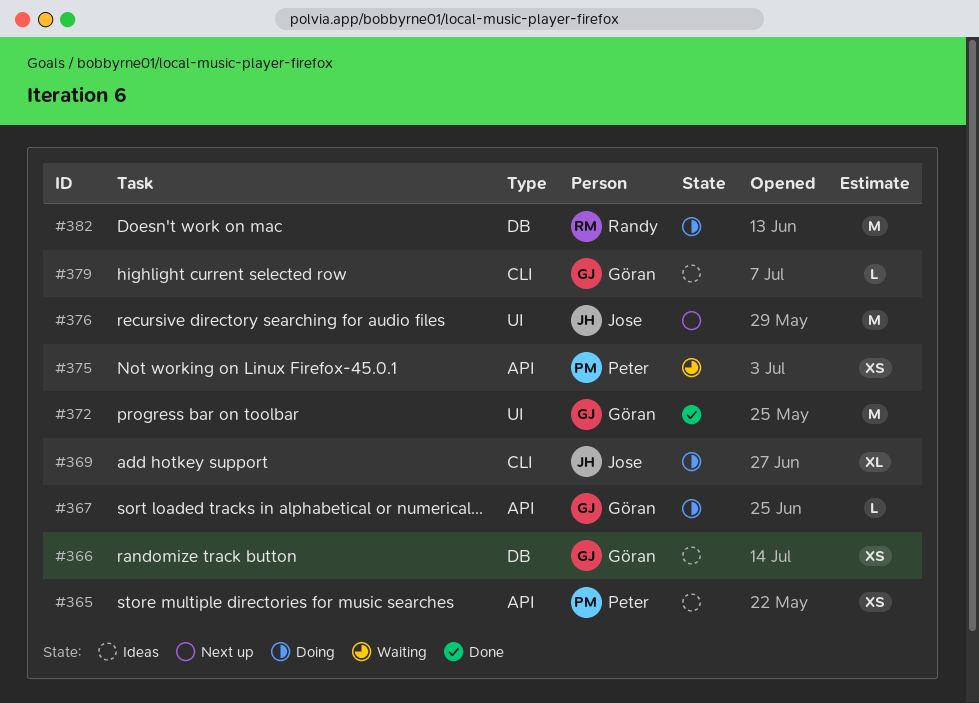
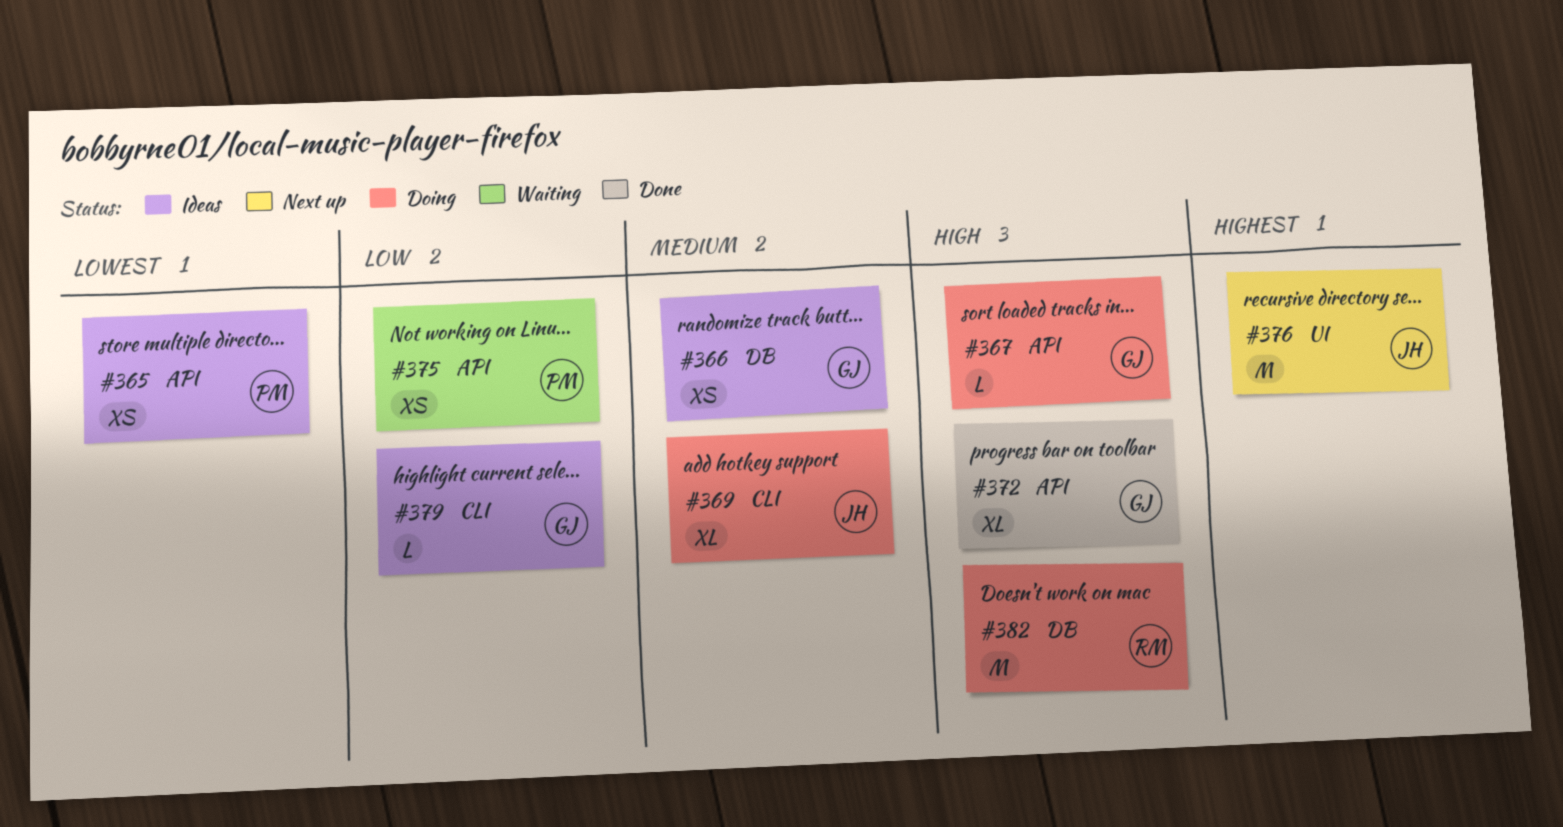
#372, label: UI -> API
#372, estimate: M -> XL

